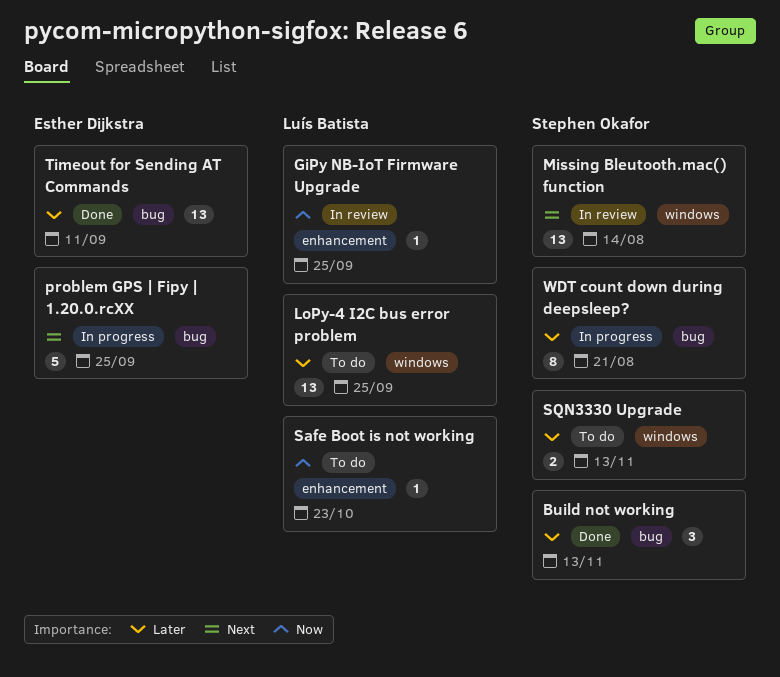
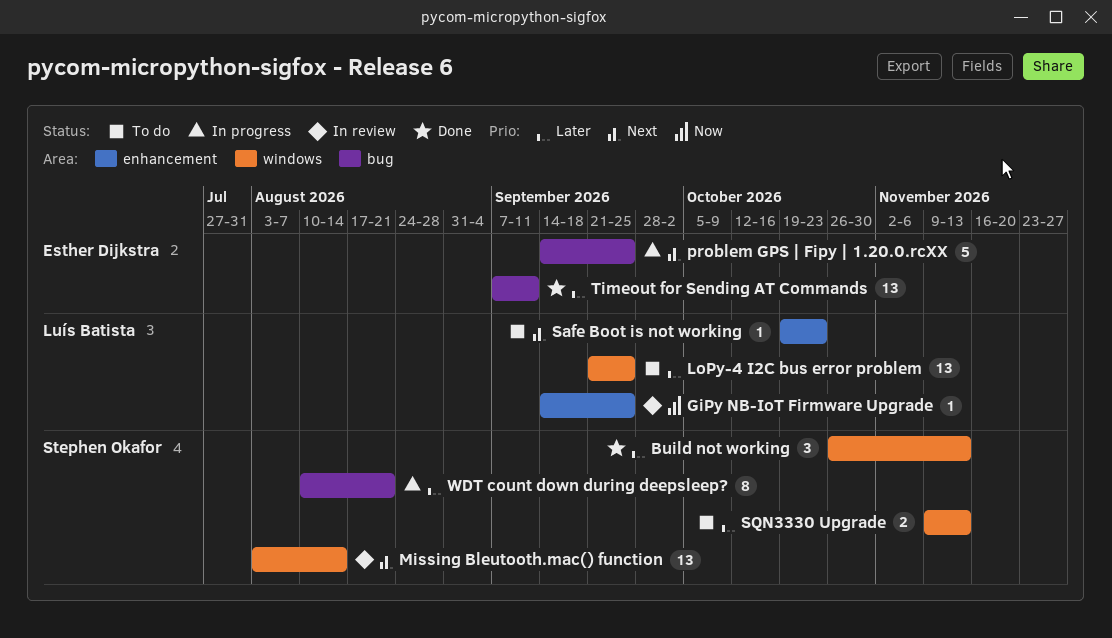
Build not working, label: bug -> windows
Safe Boot is not working, priority: Now -> Next

